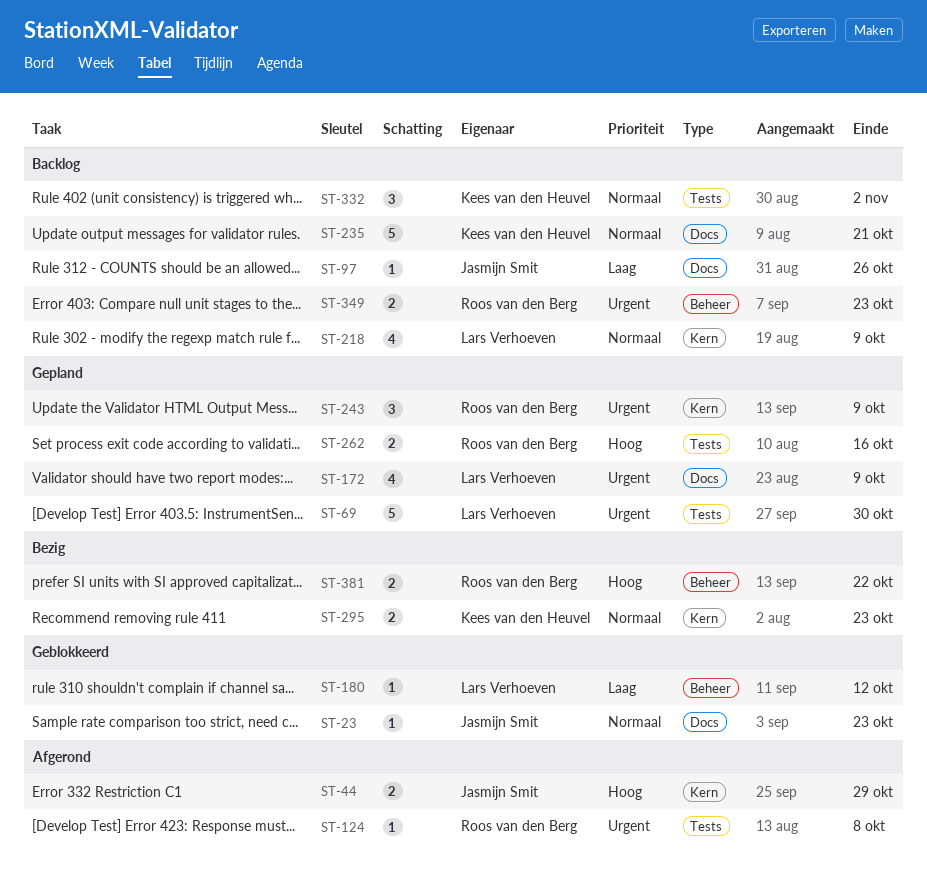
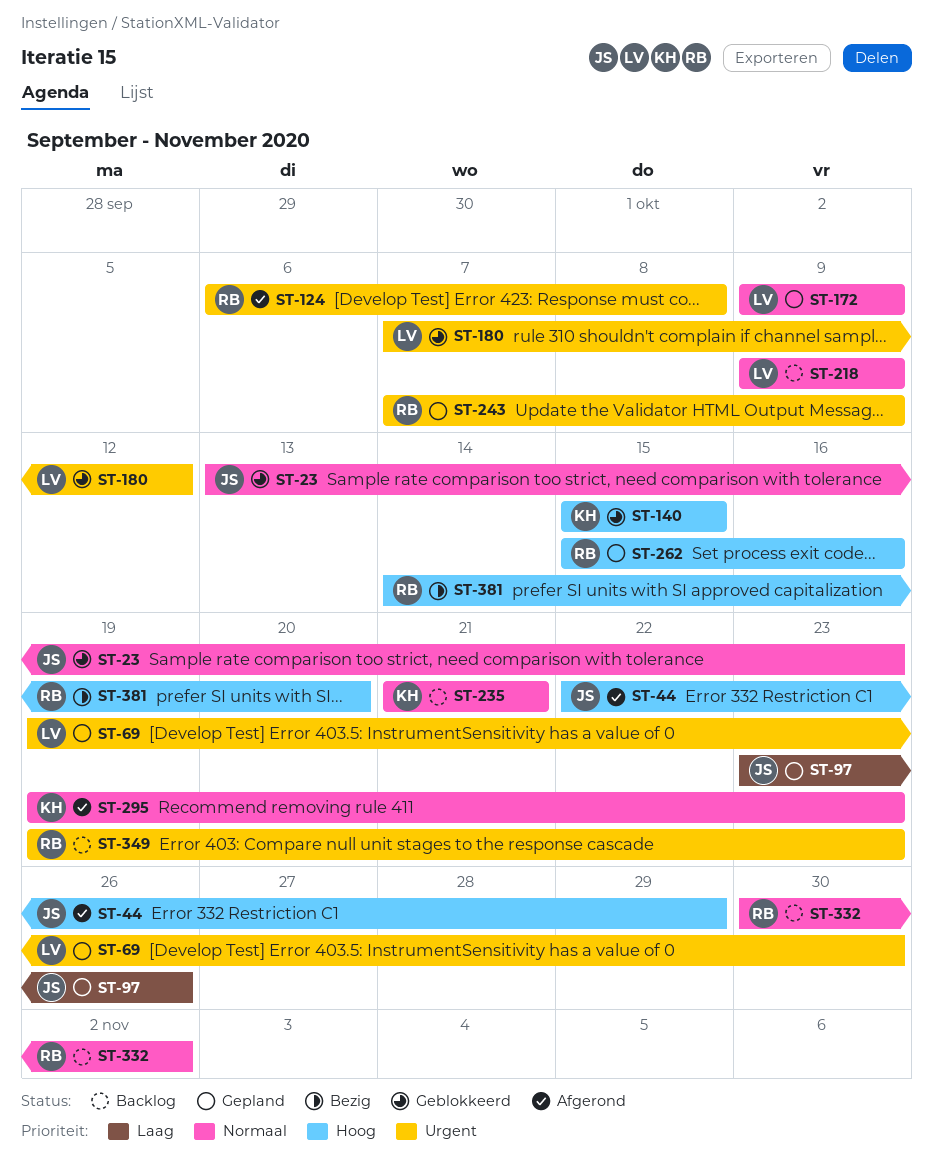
ST-97, status: Backlog -> Gepland
ST-140: none -> present
ST-172, priority: Urgent -> Normaal
ST-180, priority: Laag -> Urgent
ST-295, status: Bezig -> Afgerond
ST-332, owner: Kees van den Heuvel -> Roos van den Berg
ST-381, due: Oct 22 -> Oct 20

